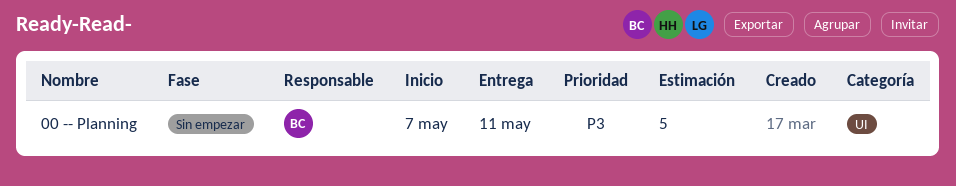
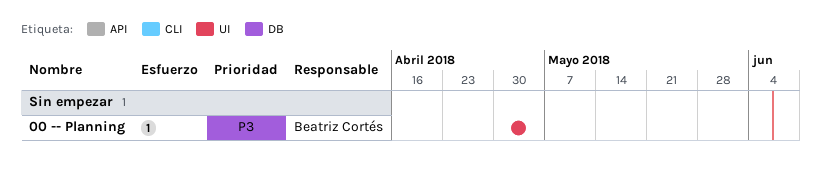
00 -- Planning, estimate: 5 -> 1
00 -- Planning, start: May 7 -> Apr 30
00 -- Planning, due: May 11 -> May 4

